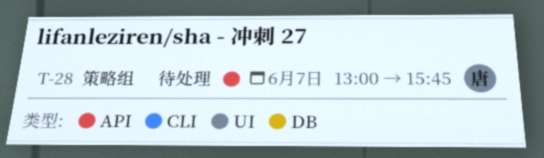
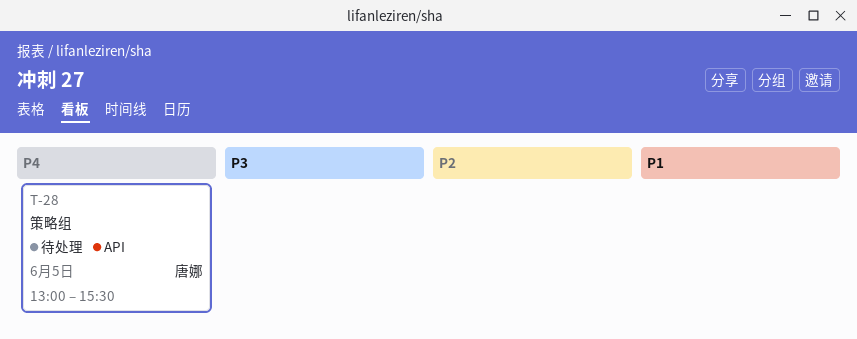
T-28, day: Jun 7 -> Jun 5
T-28, ends: 15:45 -> 15:30

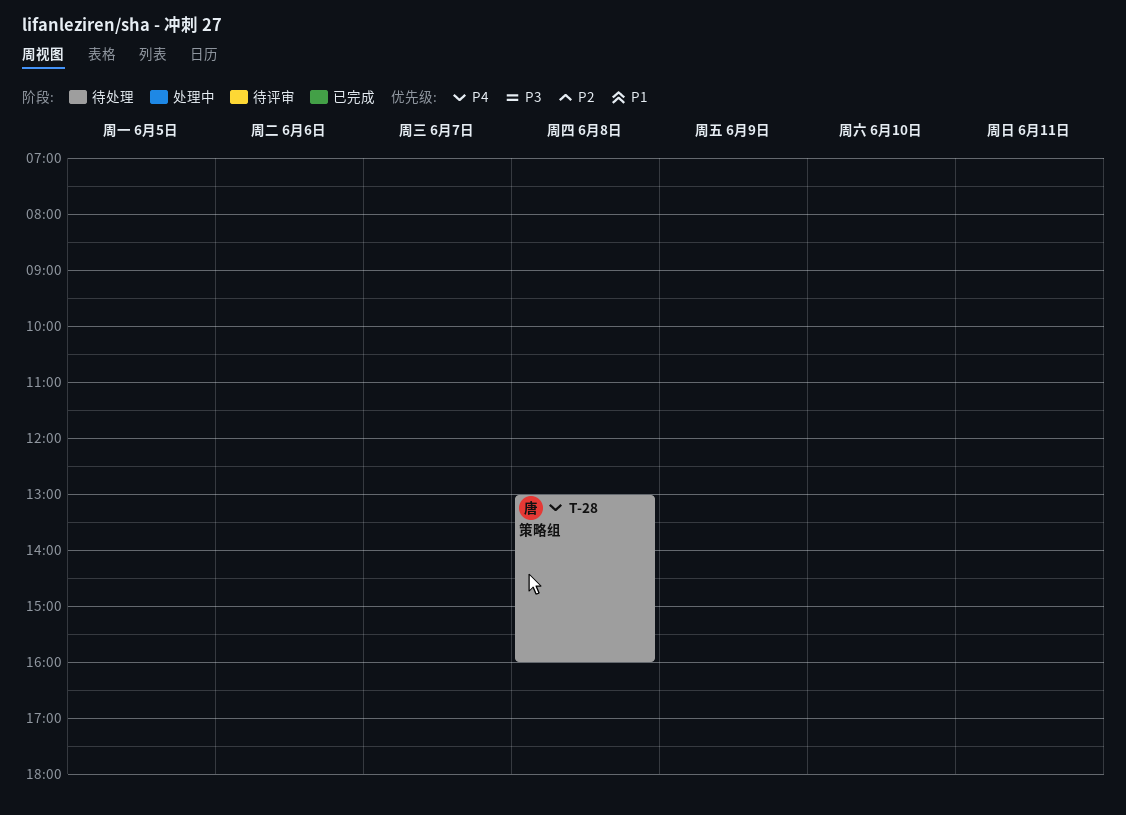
T-28, day: Jun 5 -> Jun 8
T-28, ends: 15:30 -> 16:00

